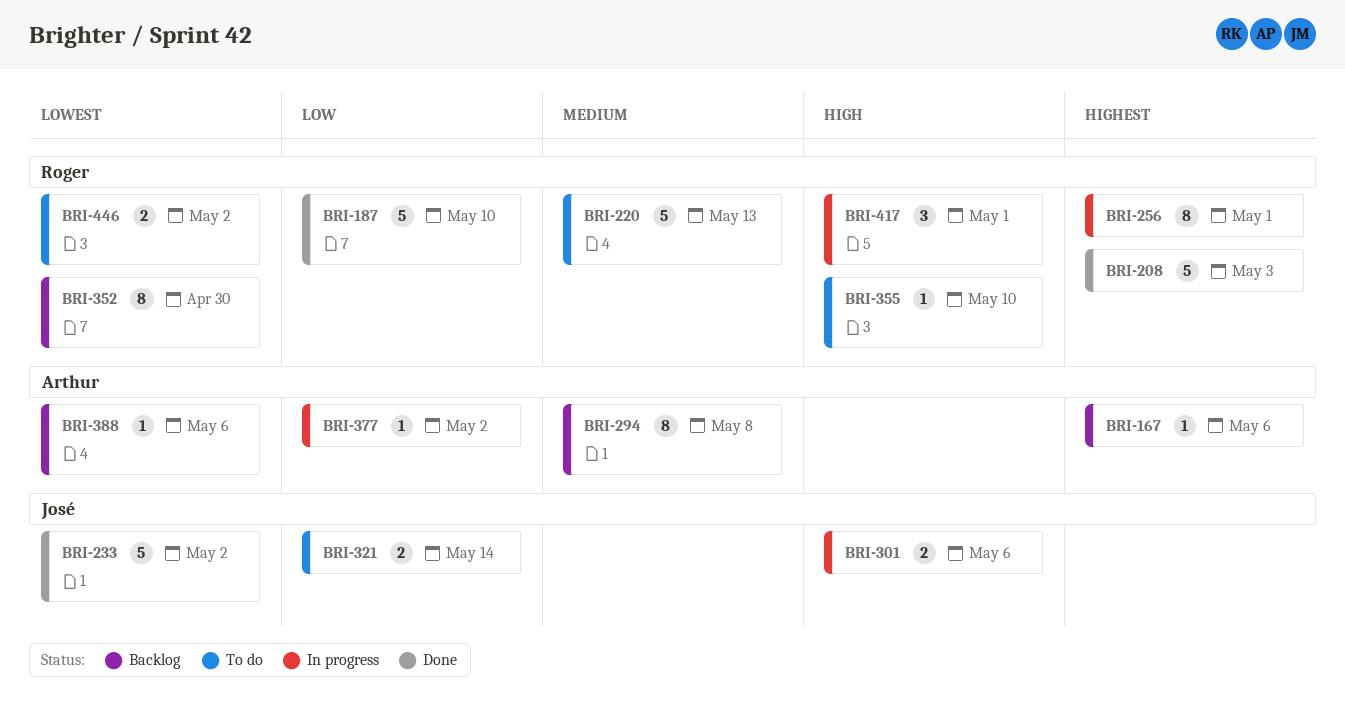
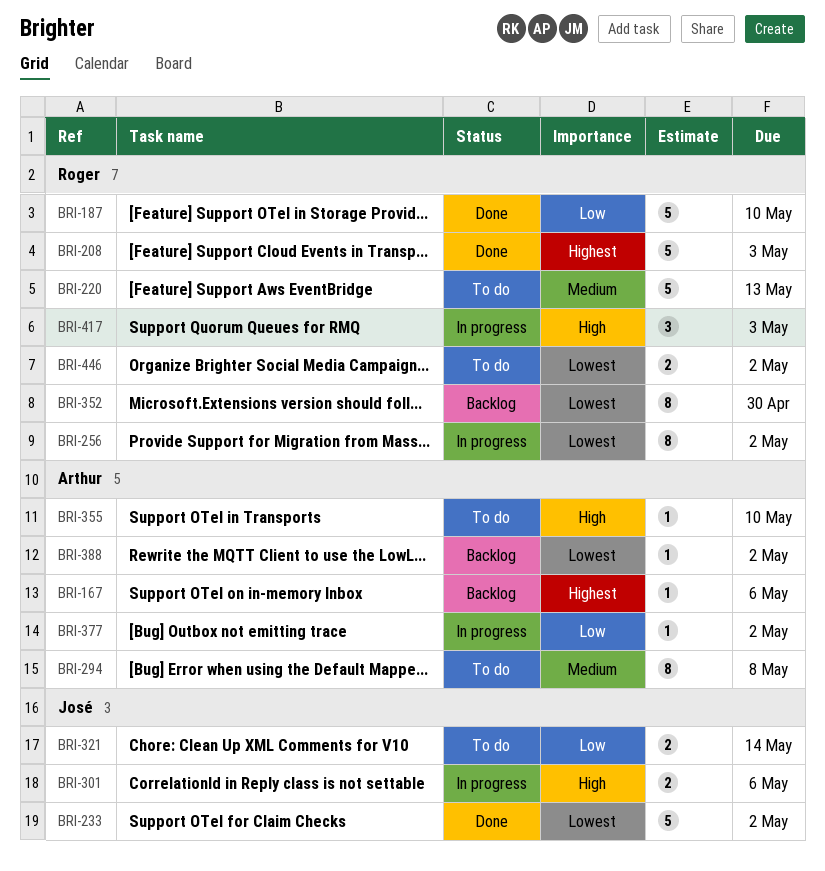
BRI-256, priority: Highest -> Lowest
BRI-256, due: May 1 -> May 2
BRI-294, status: Backlog -> To do
BRI-355, owner: Roger -> Arthur
BRI-388, due: May 6 -> May 2
BRI-417, due: May 1 -> May 3

